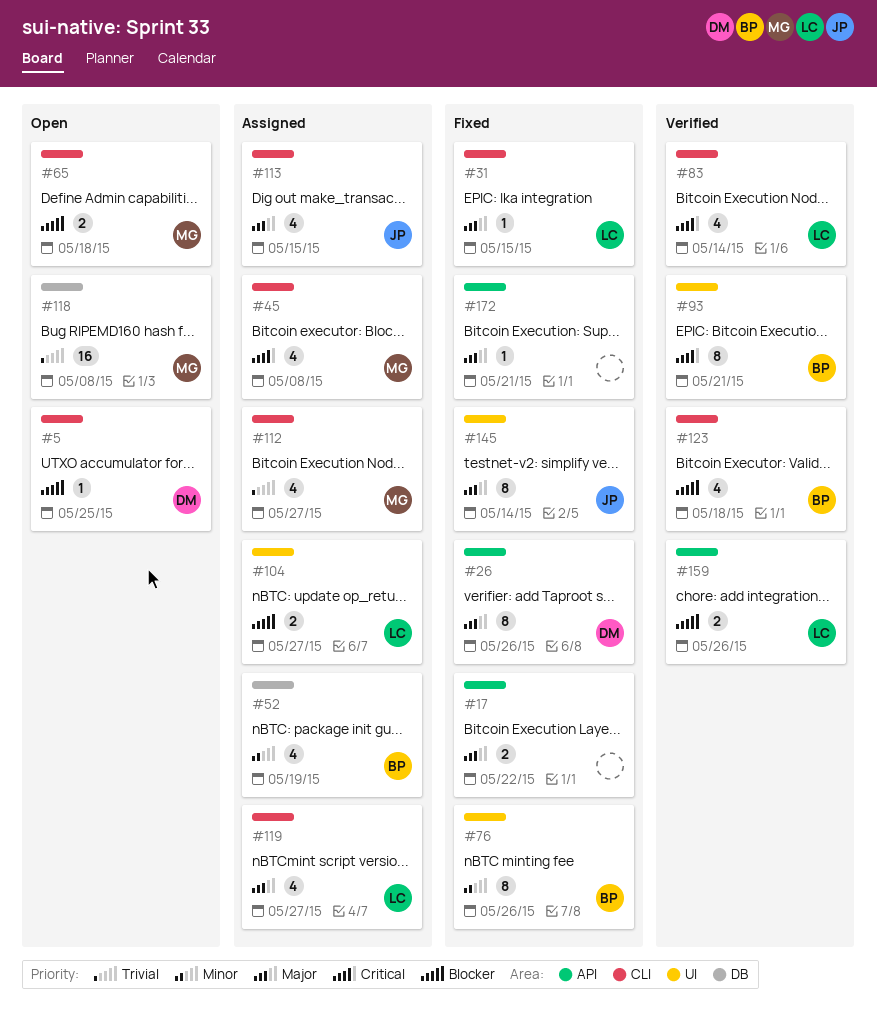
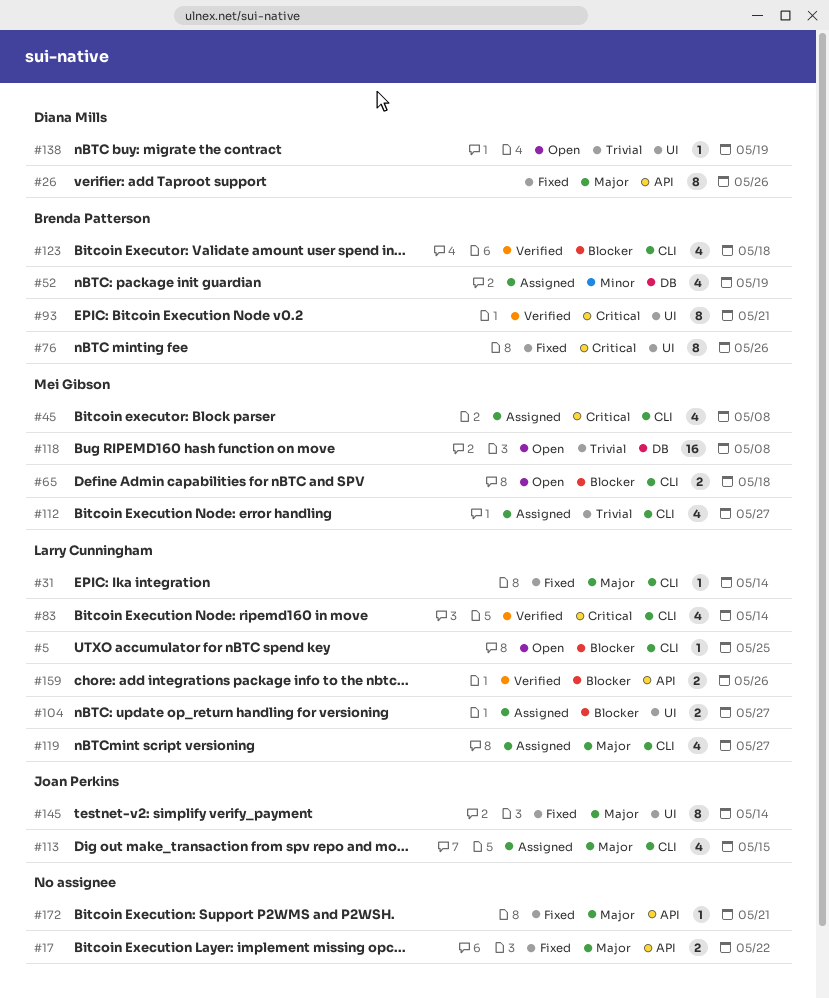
#5, owner: Diana Mills -> Larry Cunningham
#31, due: May 15 -> May 14
#76, priority: Minor -> Critical
#138: none -> present

